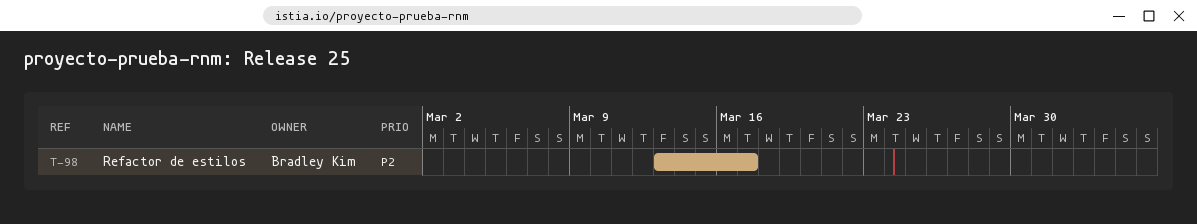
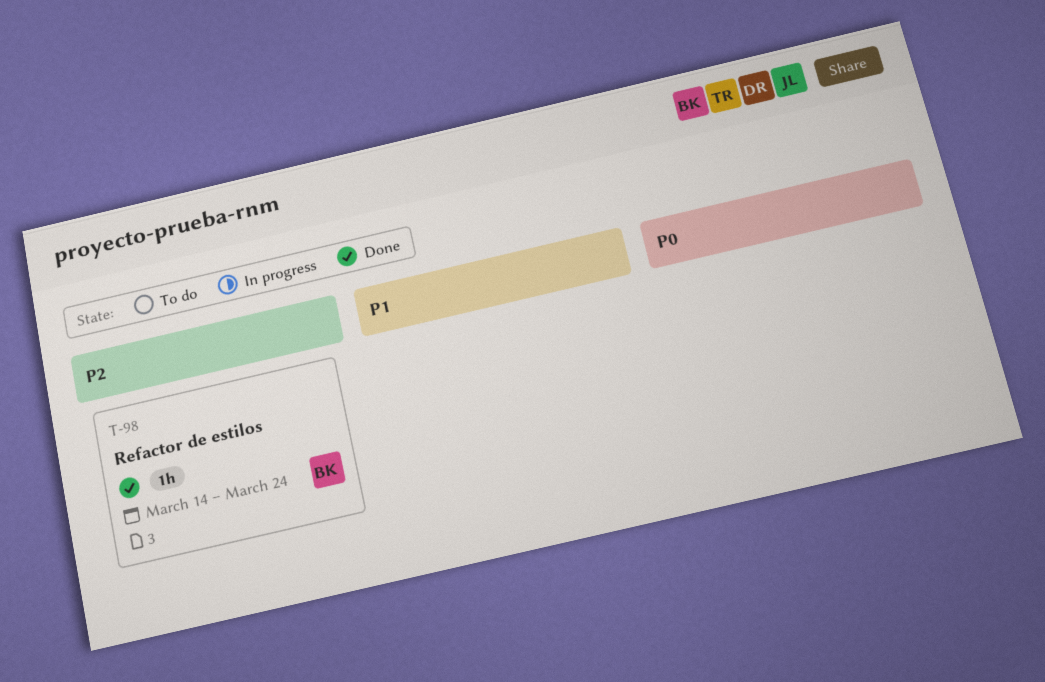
T-98, start: Mar 13 -> Mar 14
T-98, due: Mar 17 -> Mar 24

